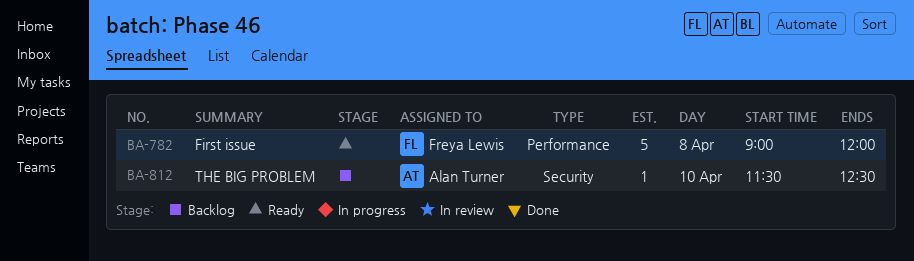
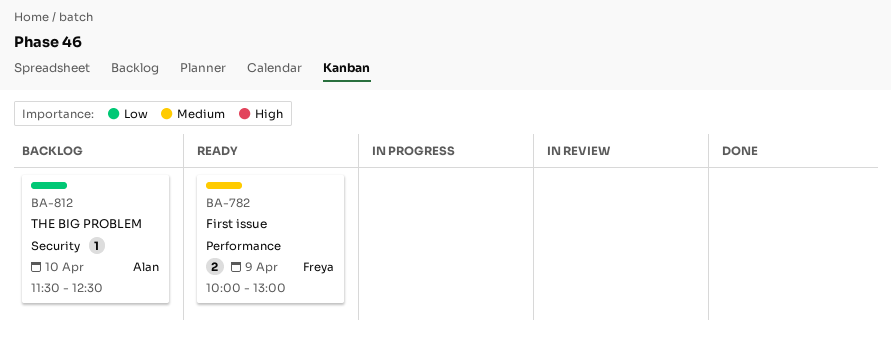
BA-782, estimate: 5 -> 2
BA-782, day: Apr 8 -> Apr 9
BA-782, begins: 09:00 -> 10:00
BA-782, ends: 12:00 -> 13:00

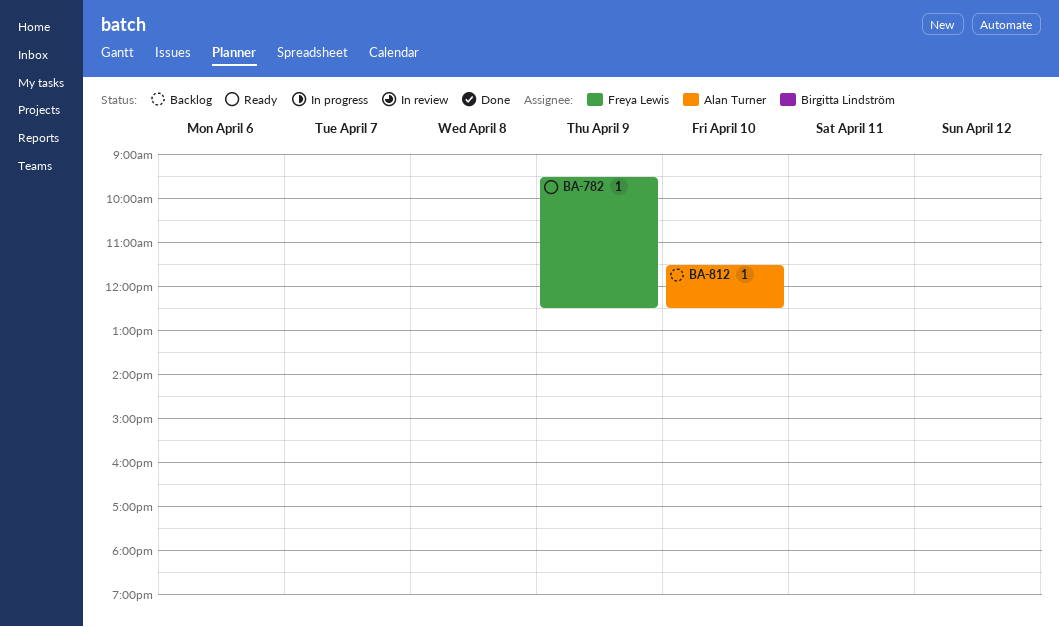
BA-782, estimate: 2 -> 1
BA-782, begins: 10:00 -> 09:30
BA-782, ends: 13:00 -> 12:30

